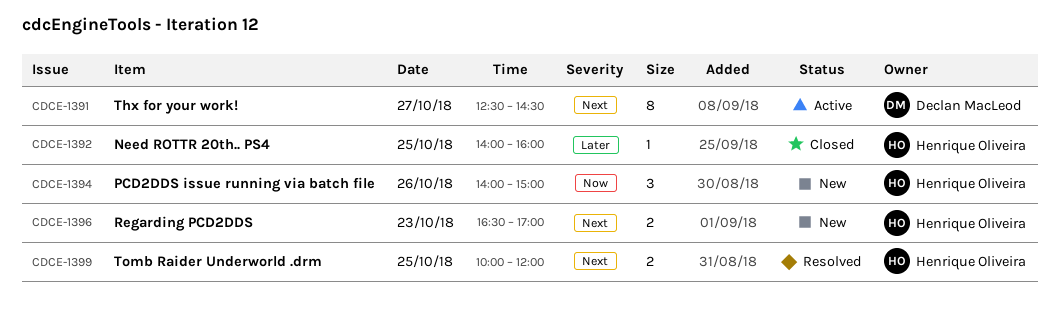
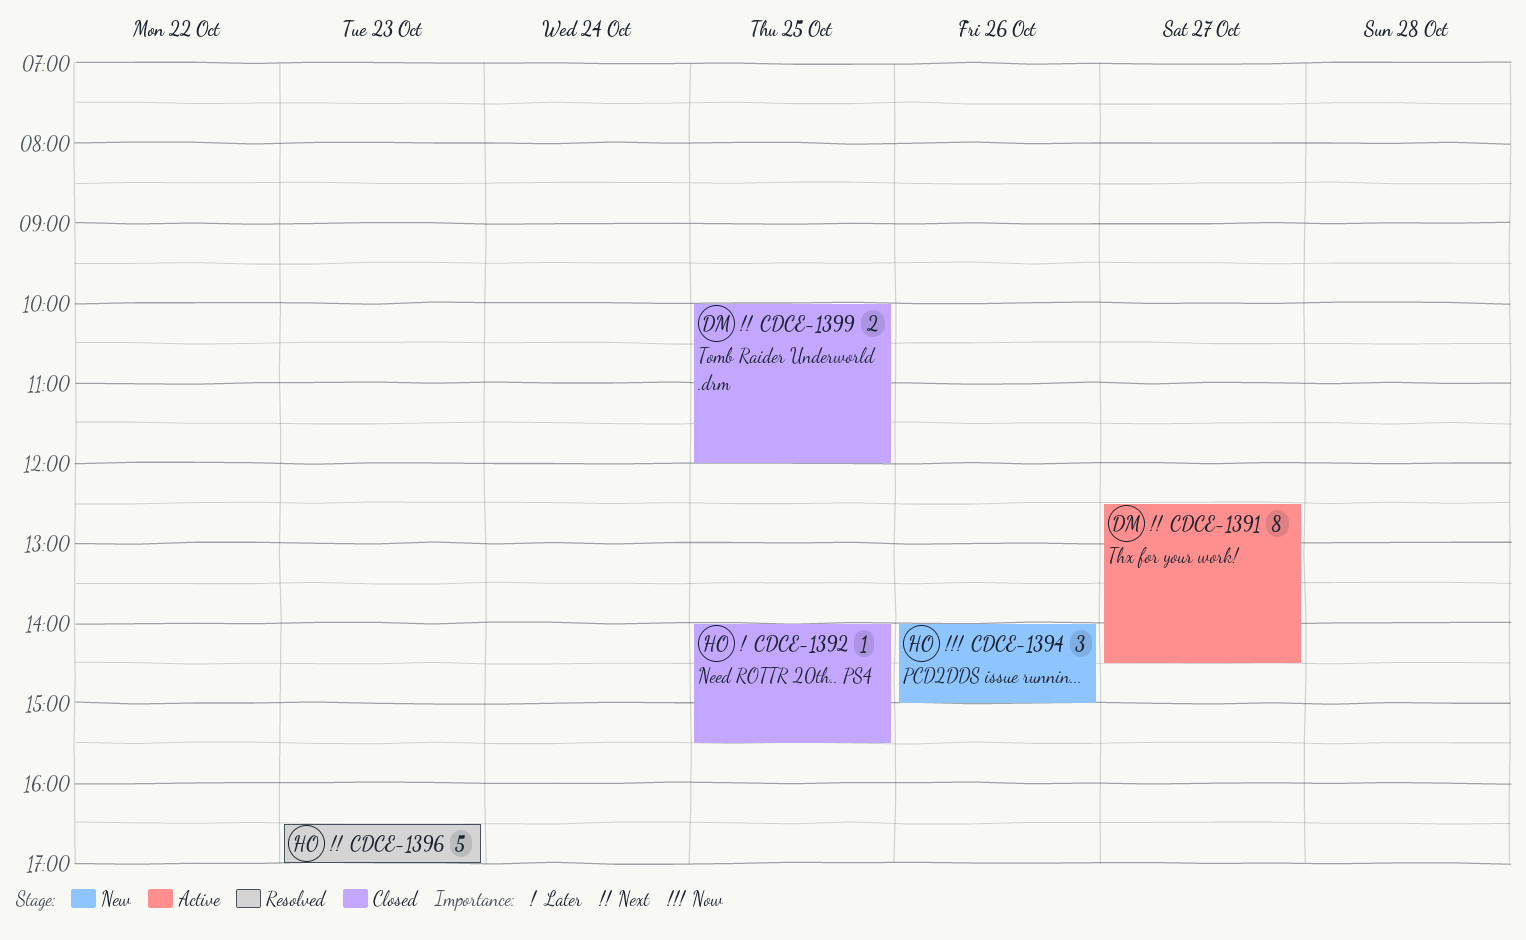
CDCE-1392, ends: 16:00 -> 15:30
CDCE-1396, status: New -> Resolved
CDCE-1396, estimate: 2 -> 5
CDCE-1399, status: Resolved -> Closed
CDCE-1399, owner: Henrique Oliveira -> Declan MacLeod

